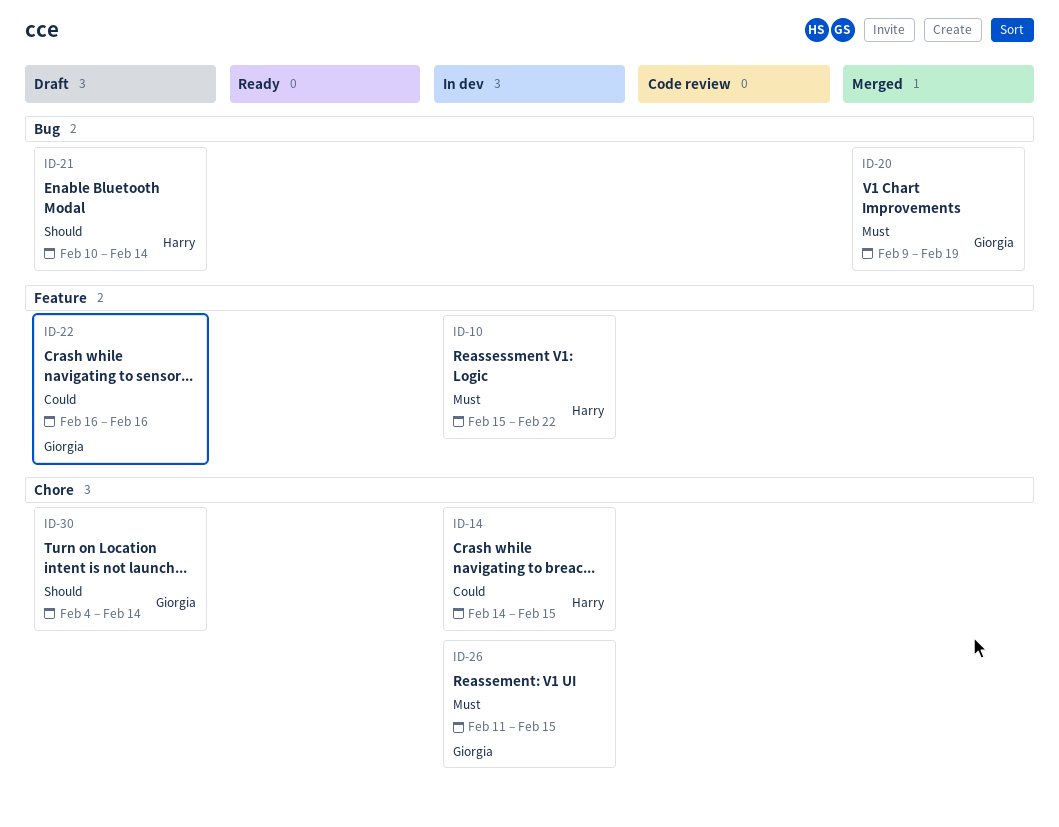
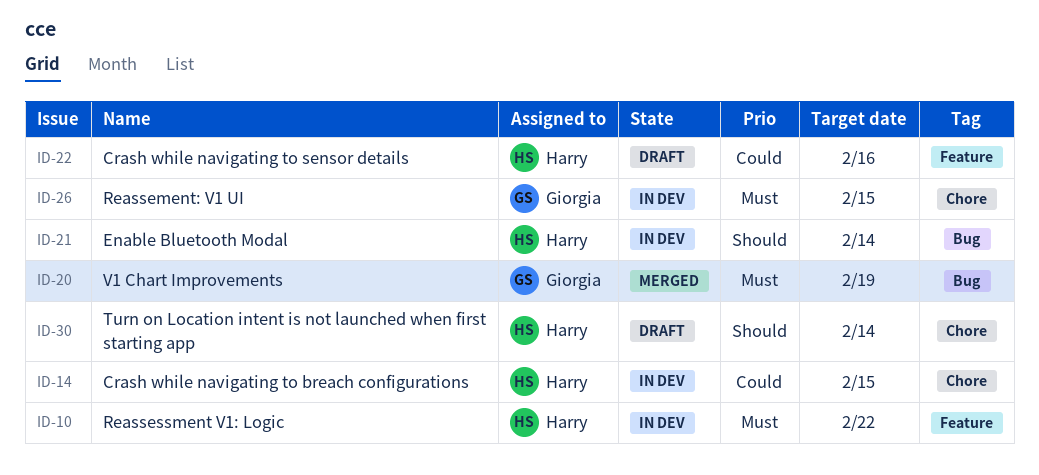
ID-21, status: Draft -> In dev
ID-22, owner: Giorgia -> Harry
ID-30, owner: Giorgia -> Harry

